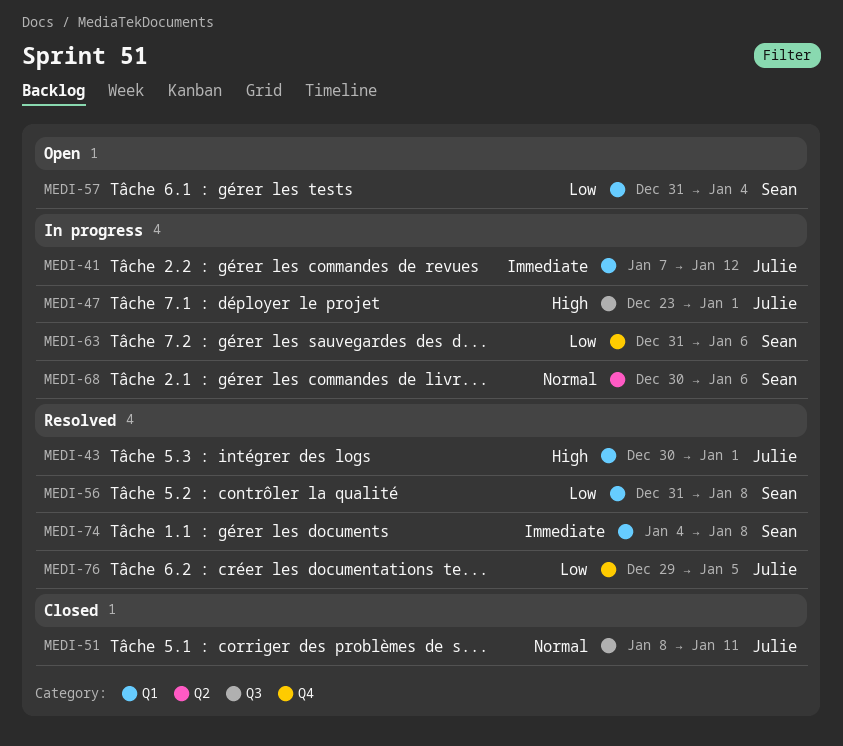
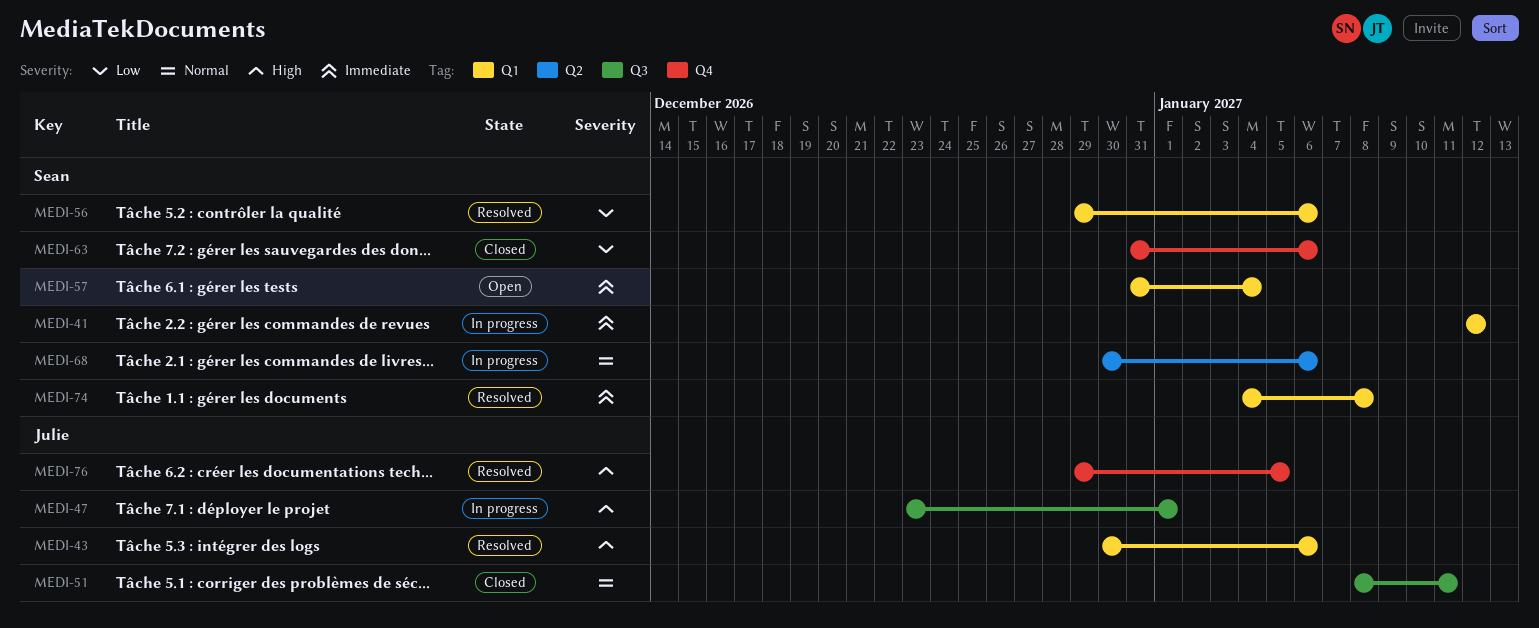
MEDI-41, owner: Julie -> Sean
MEDI-41, start: Jan 7 -> Jan 12
MEDI-43, due: Jan 1 -> Jan 6
MEDI-56, start: Dec 31 -> Dec 29
MEDI-56, due: Jan 8 -> Jan 6
MEDI-57, priority: Low -> Immediate
MEDI-63, status: In progress -> Closed
MEDI-76, priority: Low -> High

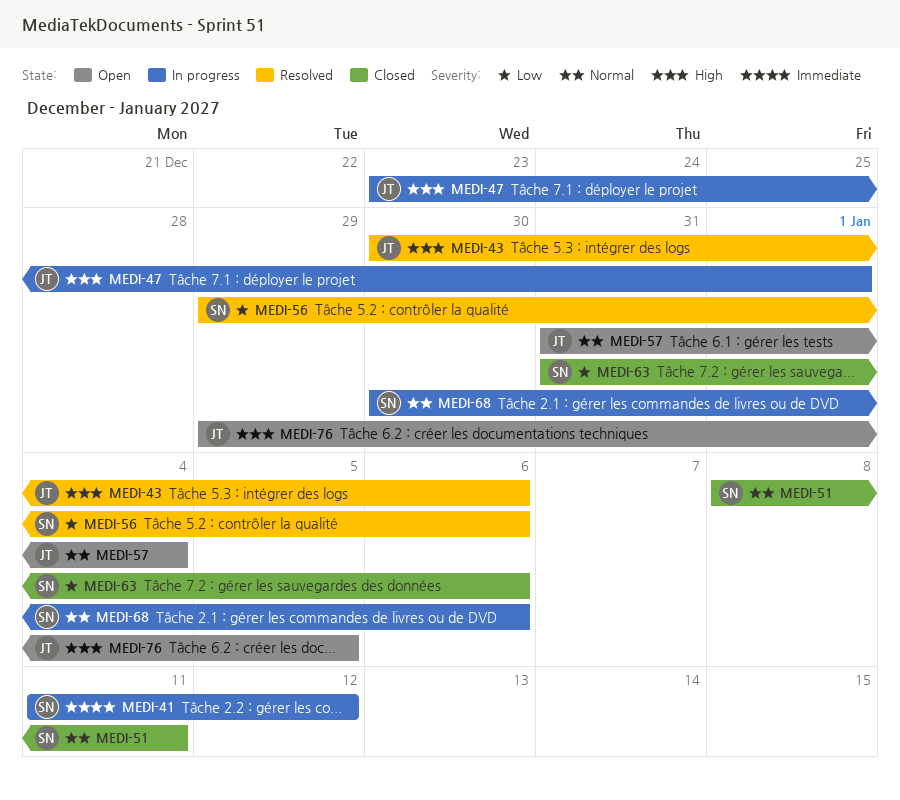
MEDI-41, start: Jan 12 -> Jan 11
MEDI-51, owner: Julie -> Sean
MEDI-57, owner: Sean -> Julie
MEDI-57, priority: Immediate -> Normal
MEDI-74: present -> none
MEDI-76, status: Resolved -> Open

